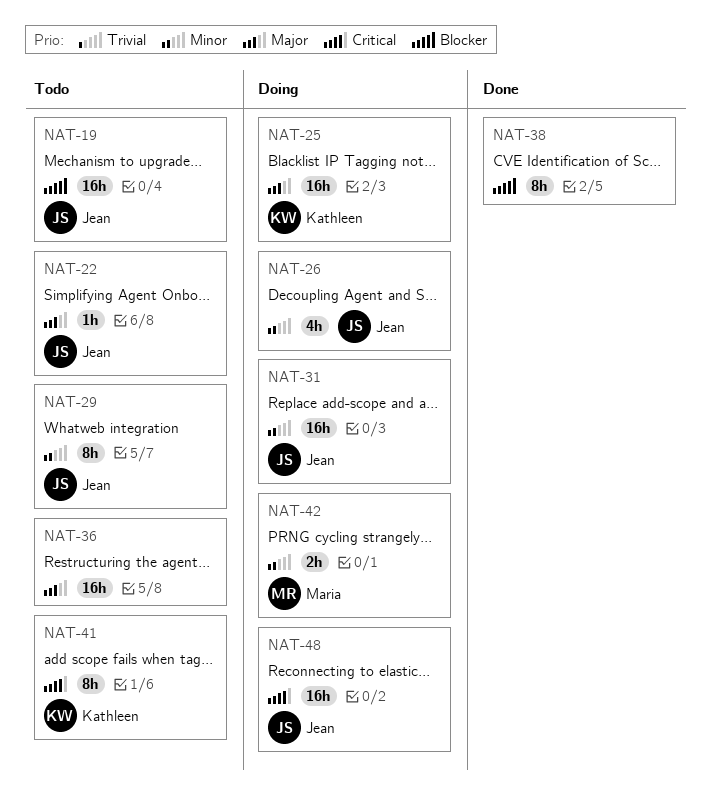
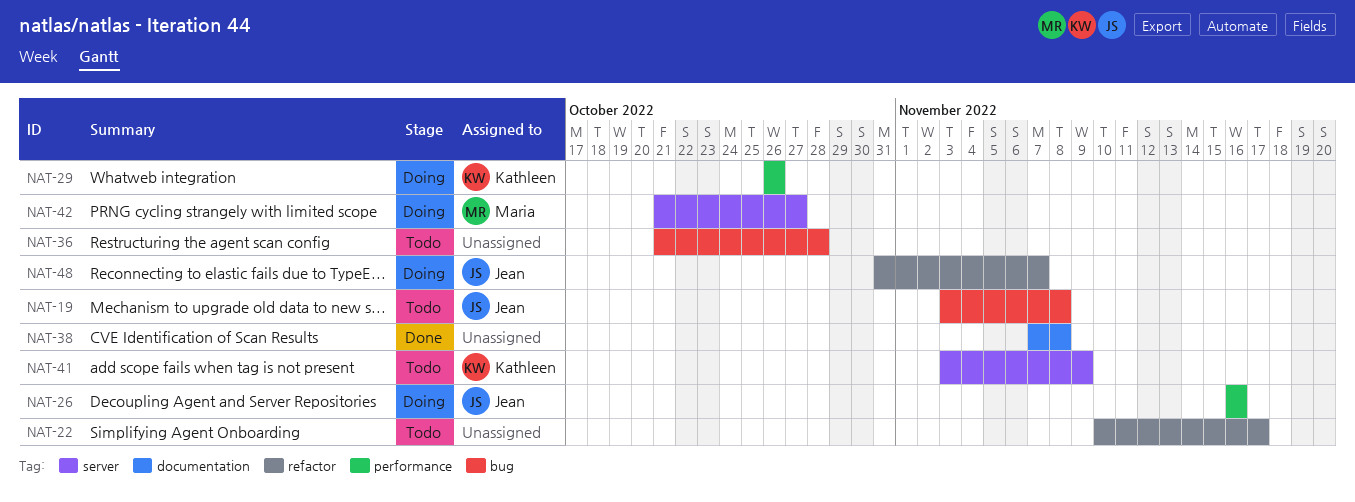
NAT-22, owner: Jean -> none
NAT-25: present -> none
NAT-29, status: Todo -> Doing
NAT-29, owner: Jean -> Kathleen
NAT-31: present -> none

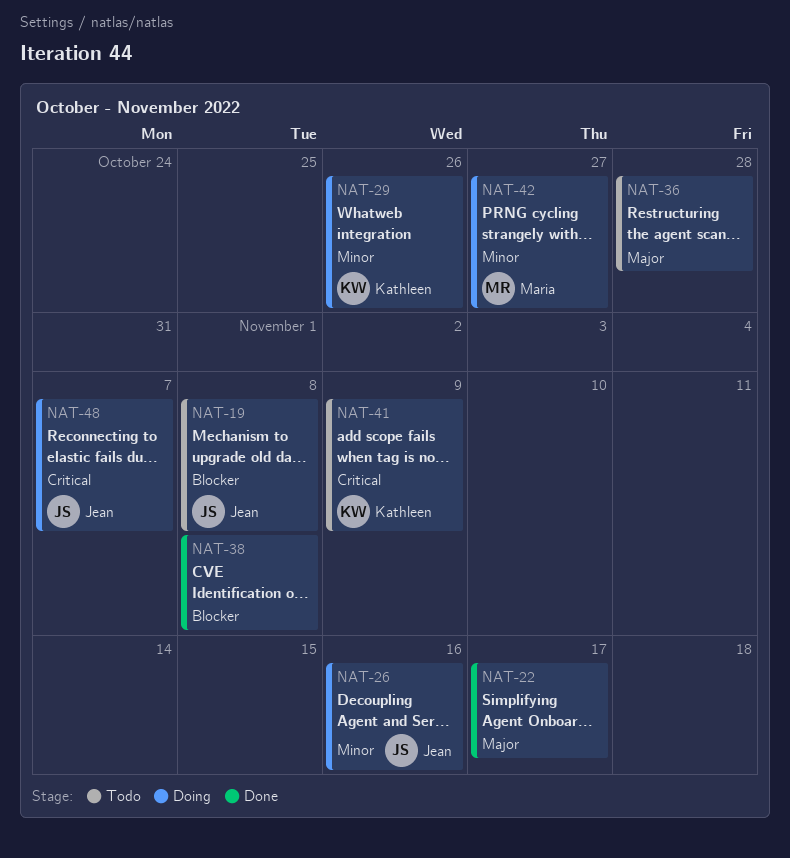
NAT-22, status: Todo -> Done

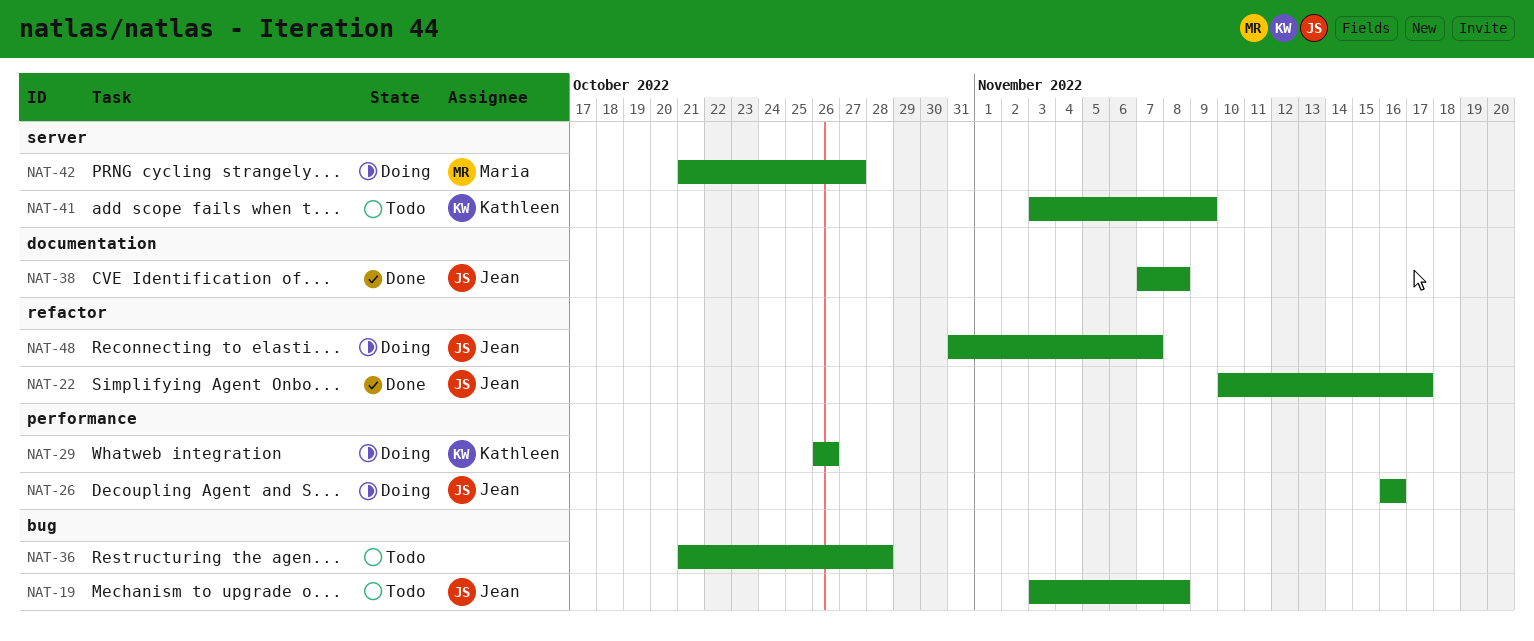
NAT-22, owner: none -> Jean
NAT-38, owner: none -> Jean

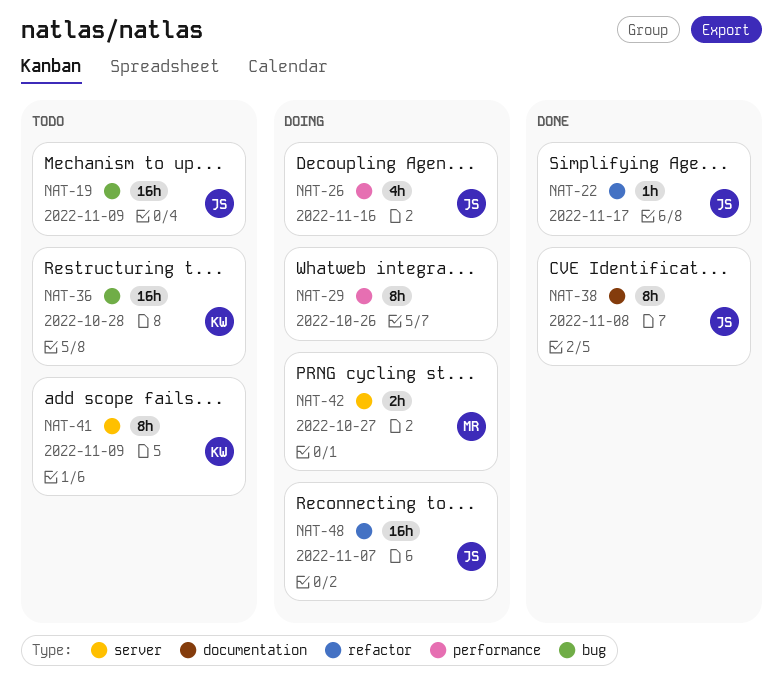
NAT-19, due: Nov 8 -> Nov 9
NAT-29, owner: Kathleen -> none
NAT-36, owner: none -> Kathleen

